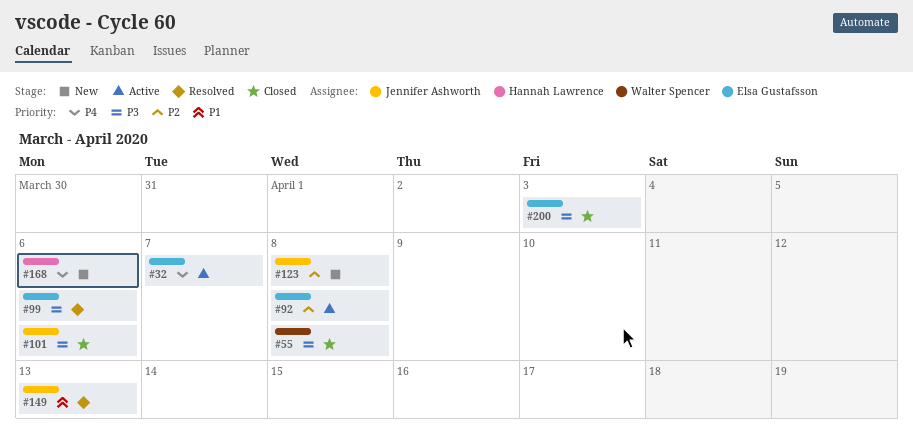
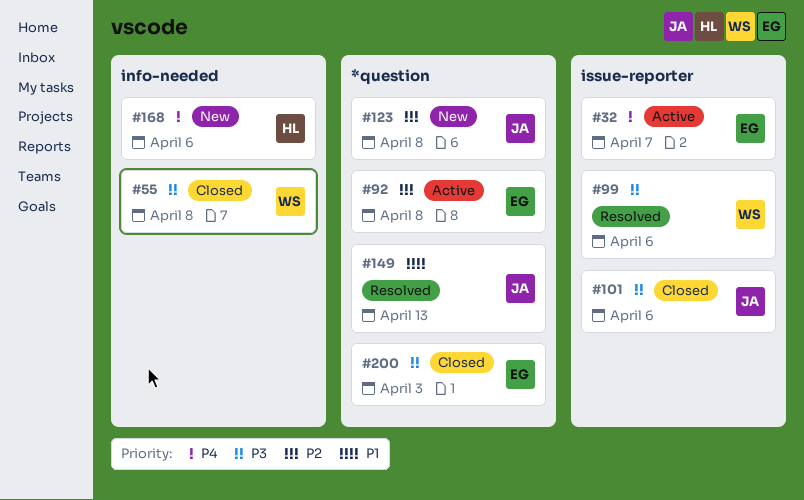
#99, owner: Elsa Gustafsson -> Walter Spencer

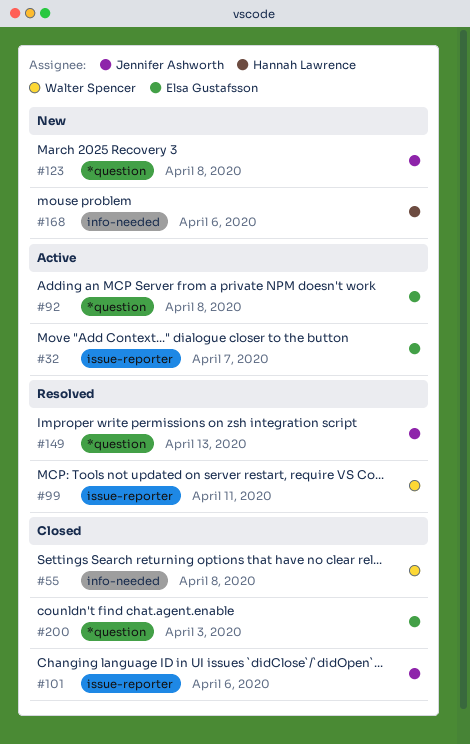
#99, due: Apr 6 -> Apr 11

